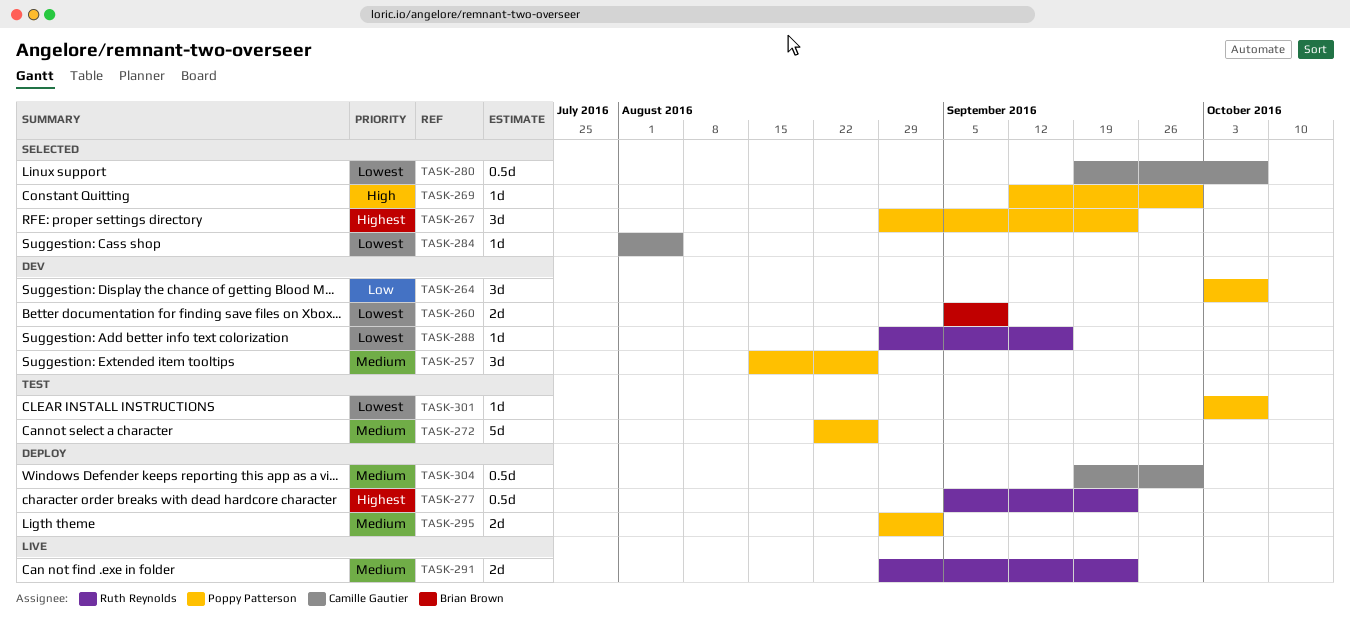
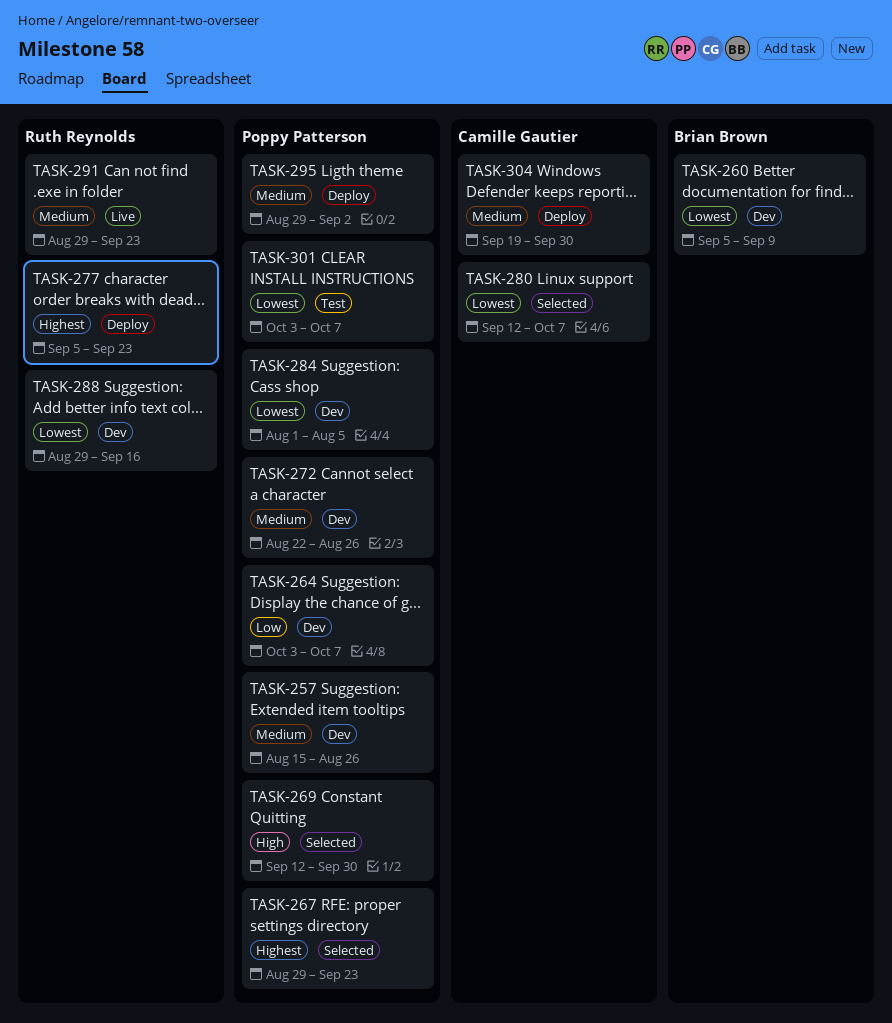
TASK-272, status: Test -> Dev
TASK-280, start: Sep 19 -> Sep 12
TASK-284, status: Selected -> Dev
TASK-284, owner: Camille Gautier -> Poppy Patterson

